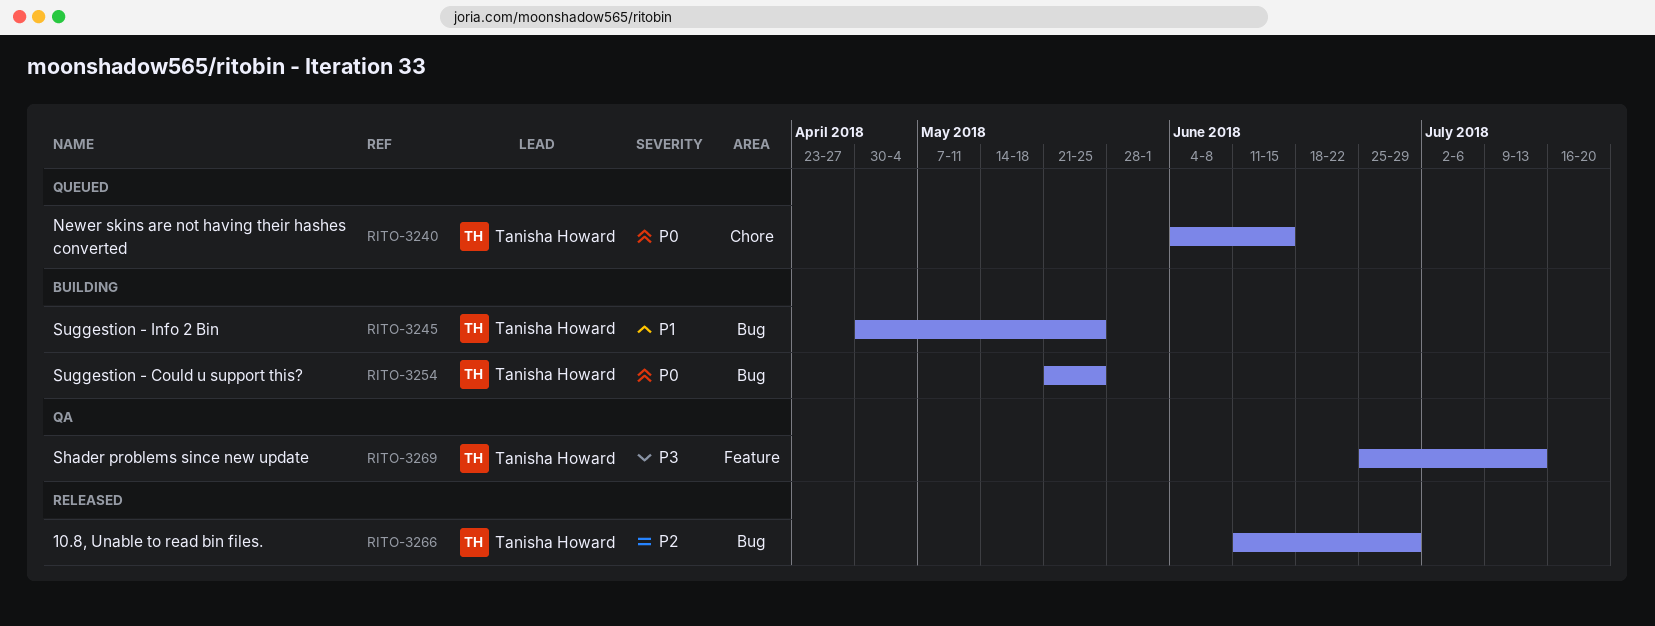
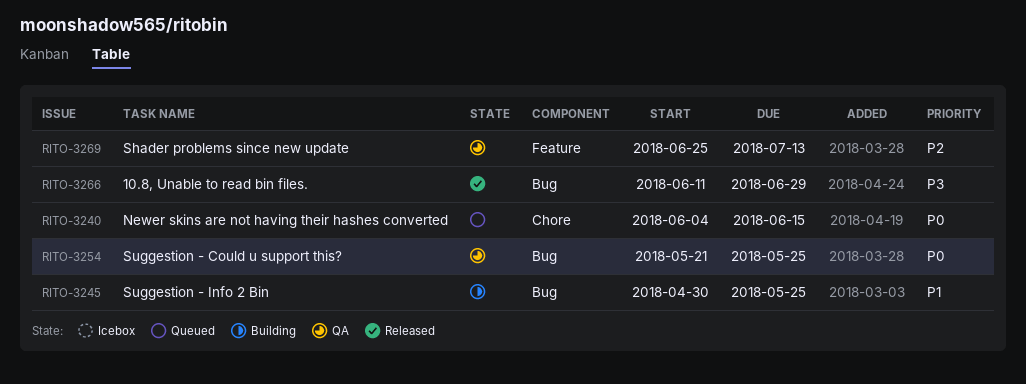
RITO-3254, status: Building -> QA
RITO-3266, priority: P2 -> P3
RITO-3269, priority: P3 -> P2

